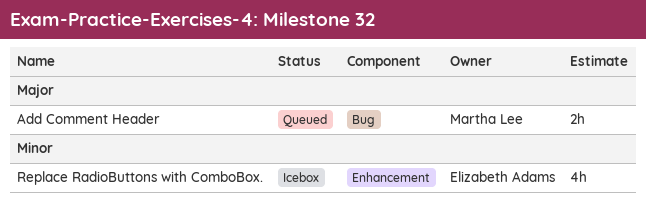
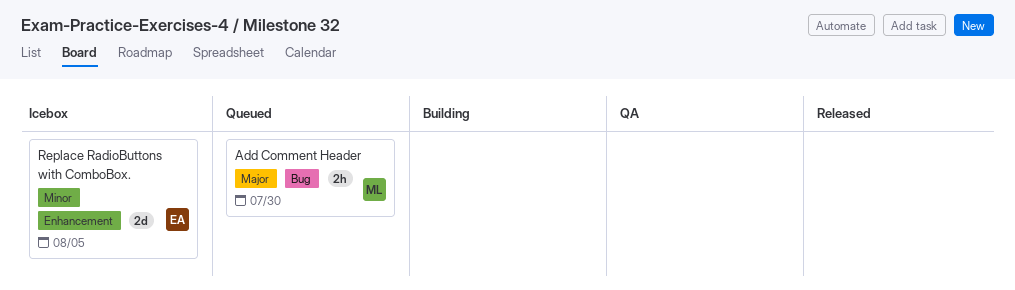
Replace RadioButtons with ComboBox., estimate: 4h -> 2d

